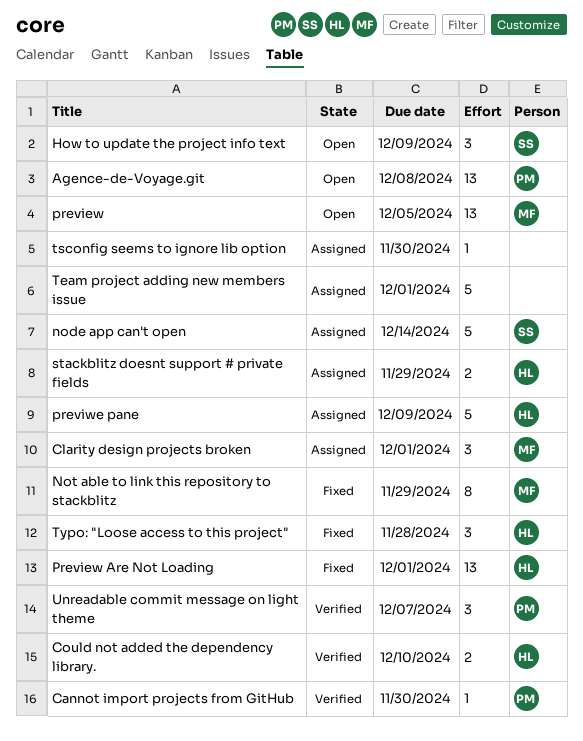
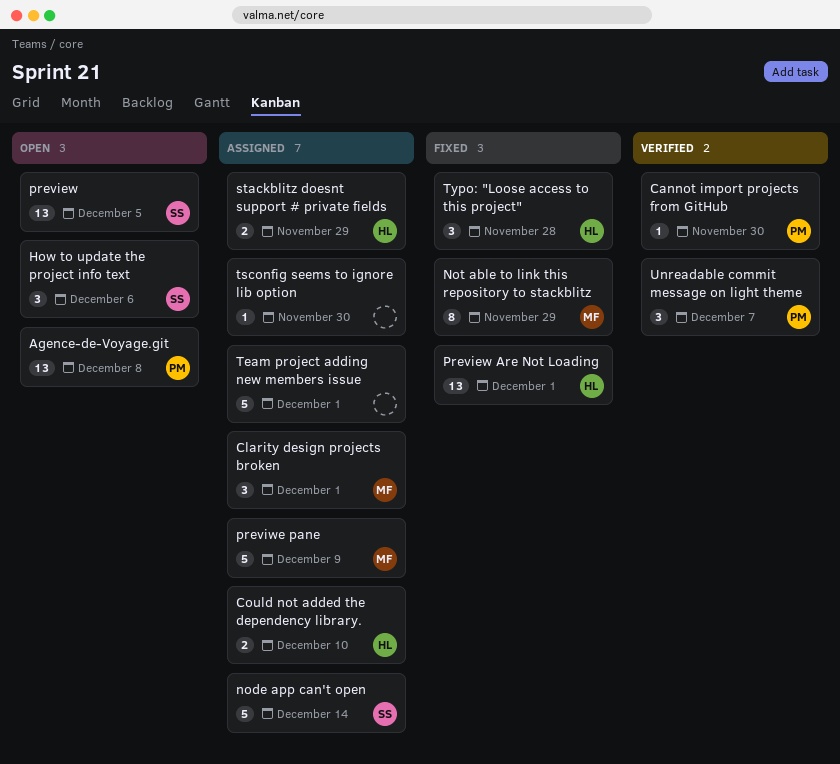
Could not added the dependency library., status: Verified -> Assigned
How to update the project info text, due: Dec 9 -> Dec 6
preview, owner: MF -> SS
previwe pane, owner: HL -> MF

